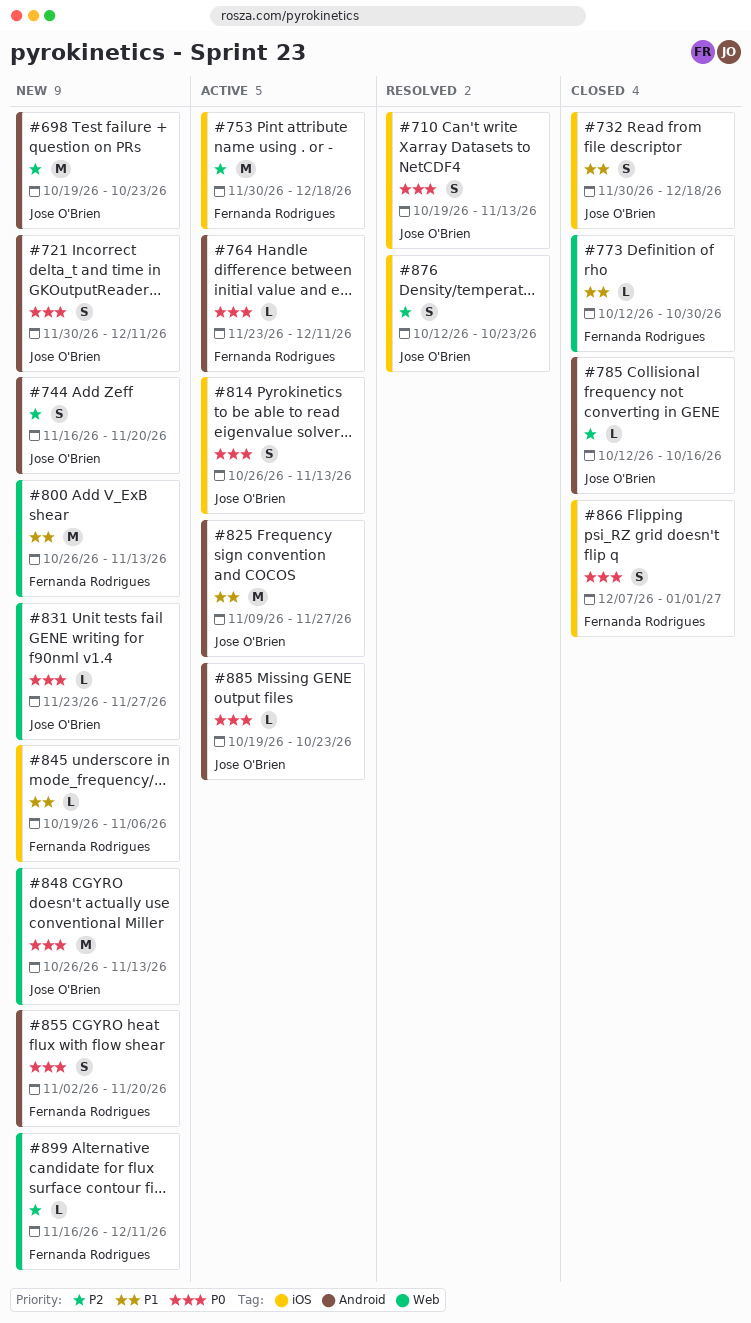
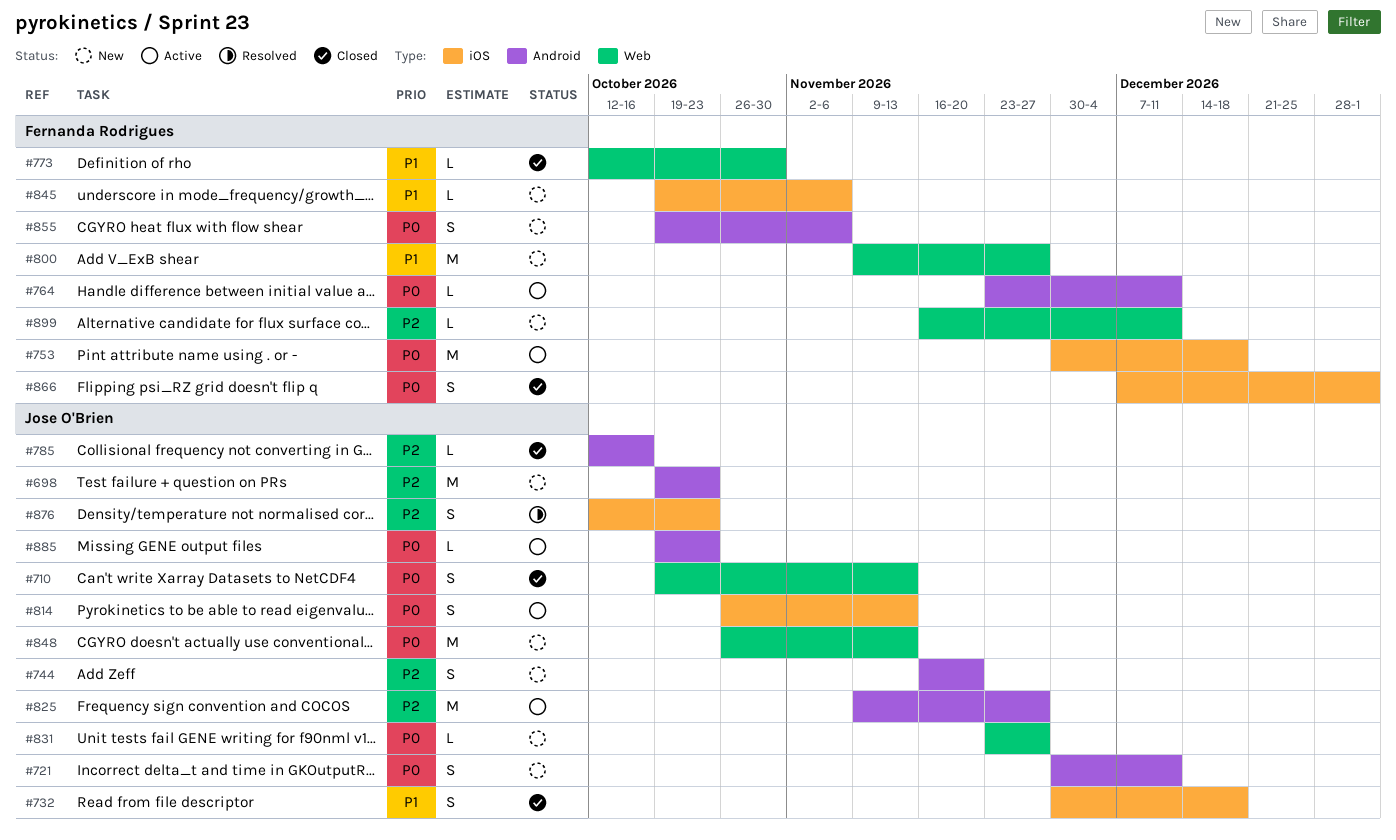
#710, status: Resolved -> Closed
#710, label: iOS -> Web
#753, priority: P2 -> P0
#800, start: Oct 26 -> Nov 9
#800, due: Nov 13 -> Nov 27
#825, priority: P1 -> P2
#855, start: Nov 2 -> Oct 19
#855, due: Nov 20 -> Nov 6

